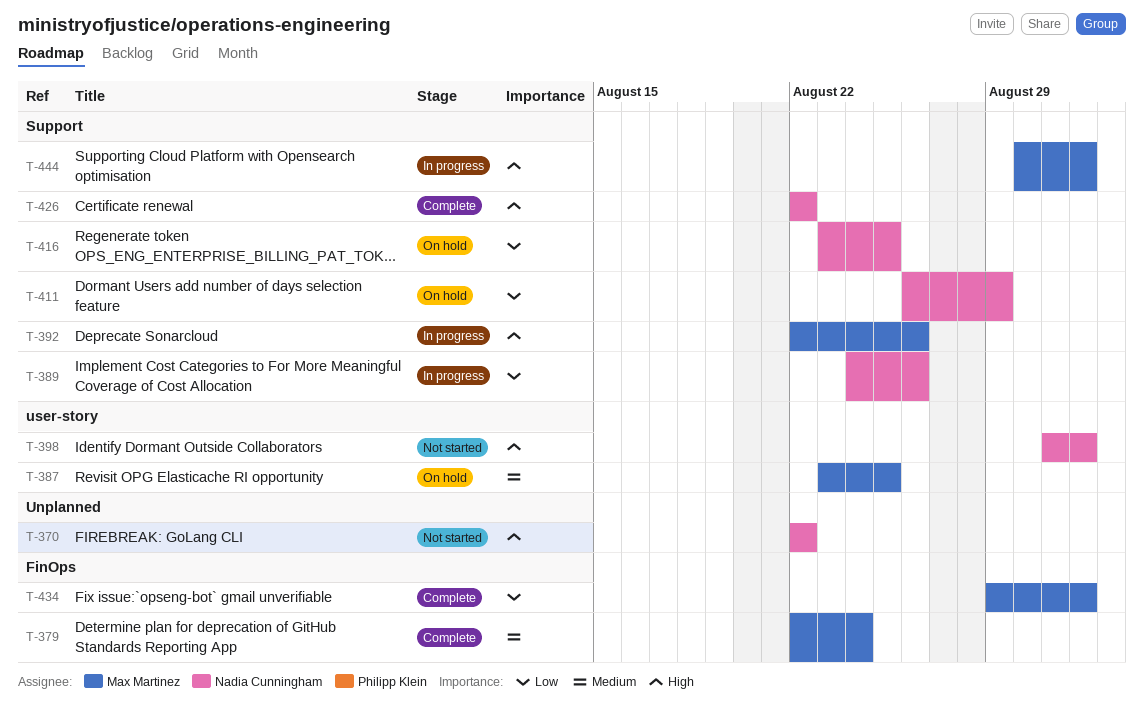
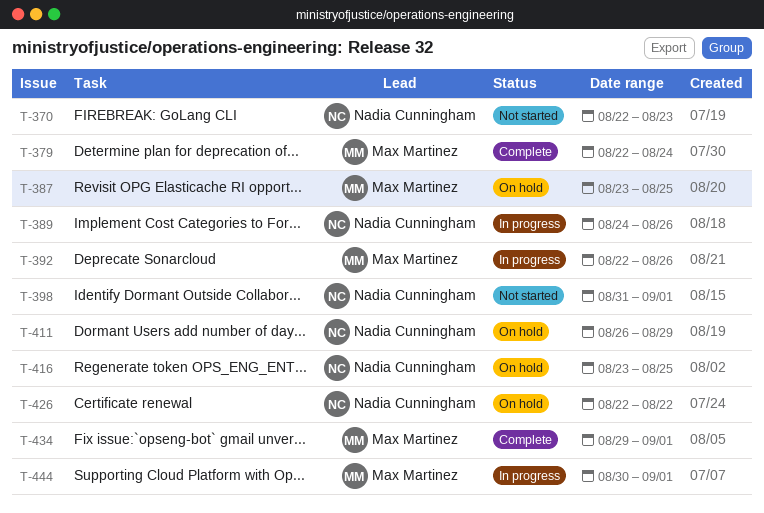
T-370, due: Aug 22 -> Aug 23
T-426, status: Complete -> On hold

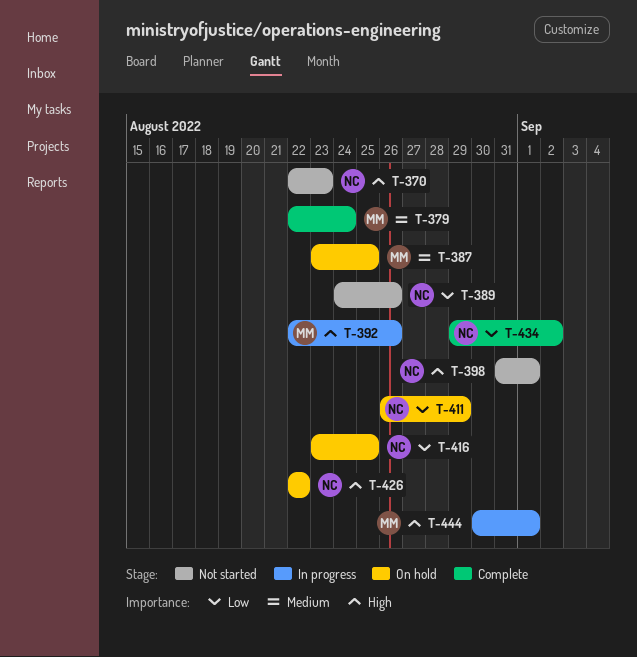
T-389, status: In progress -> Not started
T-434, owner: Max Martinez -> Nadia Cunningham
T-434, due: Sep 1 -> Sep 2

